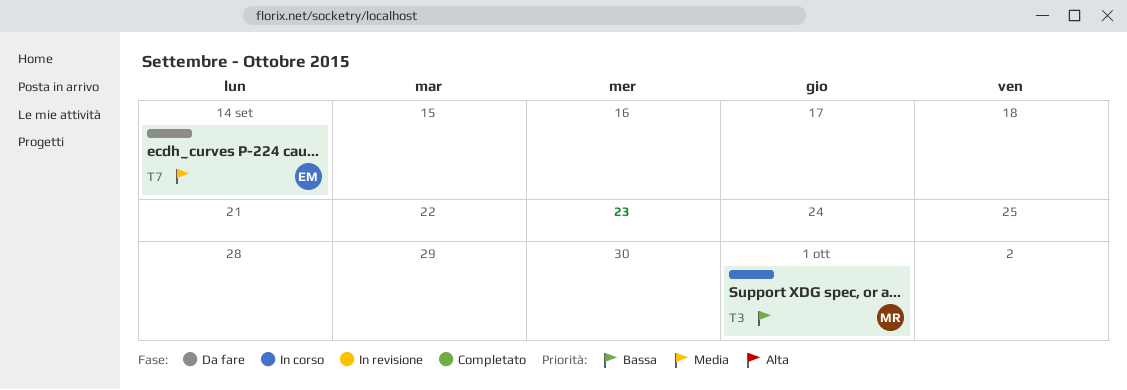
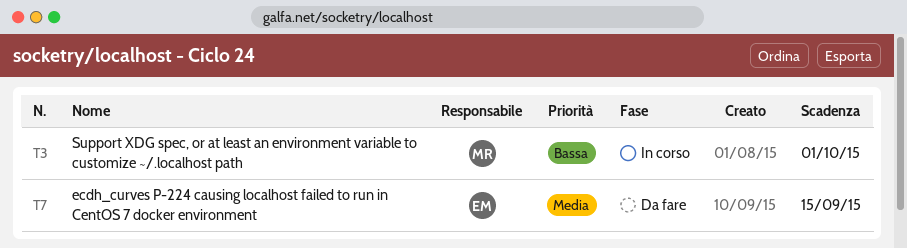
T7, due: Sep 14 -> Sep 15

